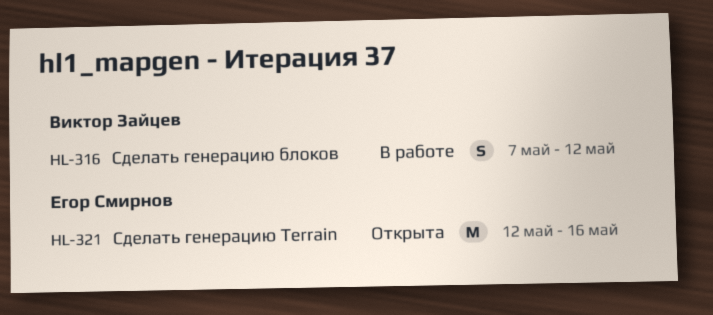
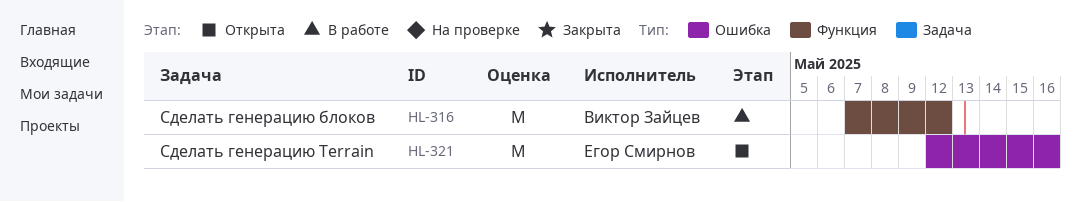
HL-316, estimate: S -> M

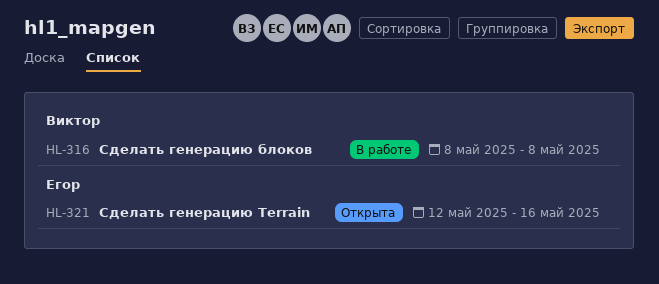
HL-316, start: May 7 -> May 8
HL-316, due: May 12 -> May 8

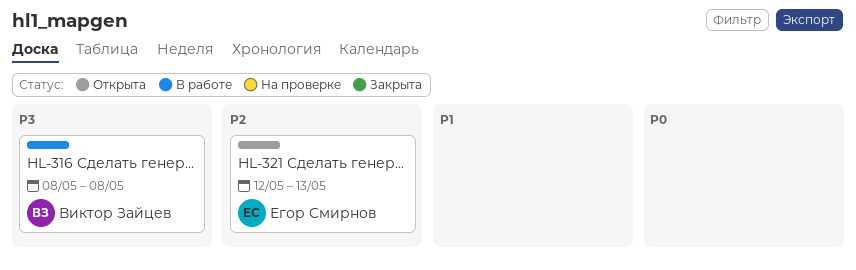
HL-321, due: May 16 -> May 13

